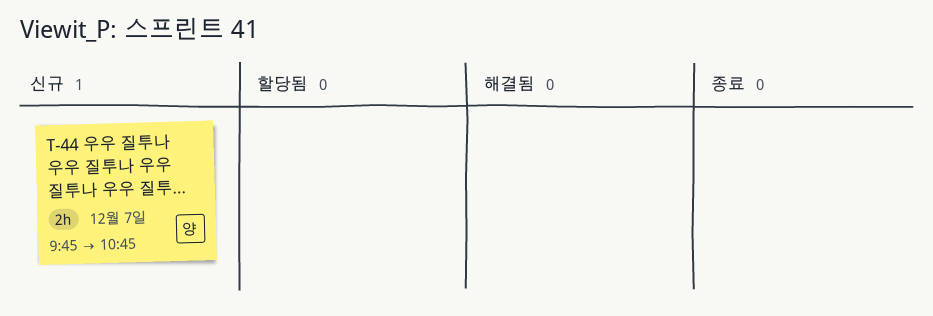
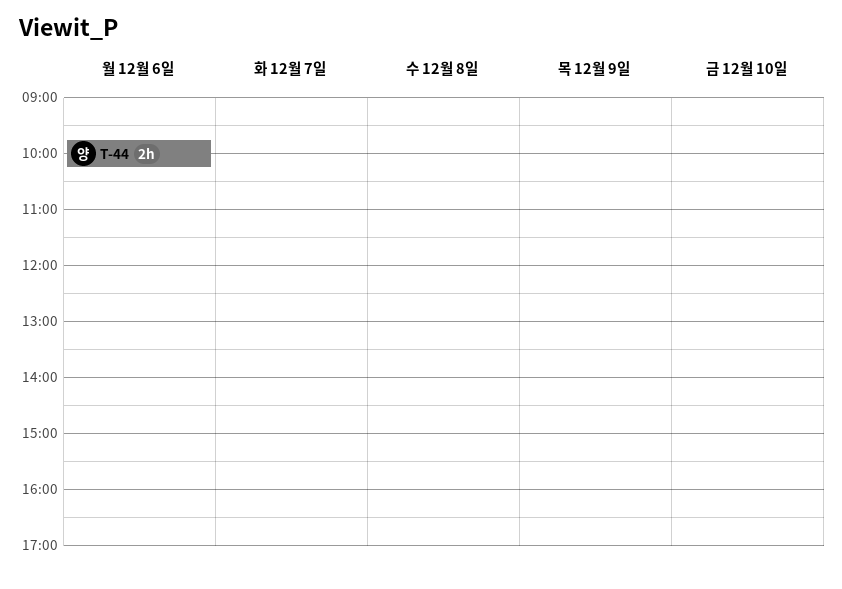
T-44, day: Dec 7 -> Dec 6
T-44, ends: 10:45 -> 10:15

